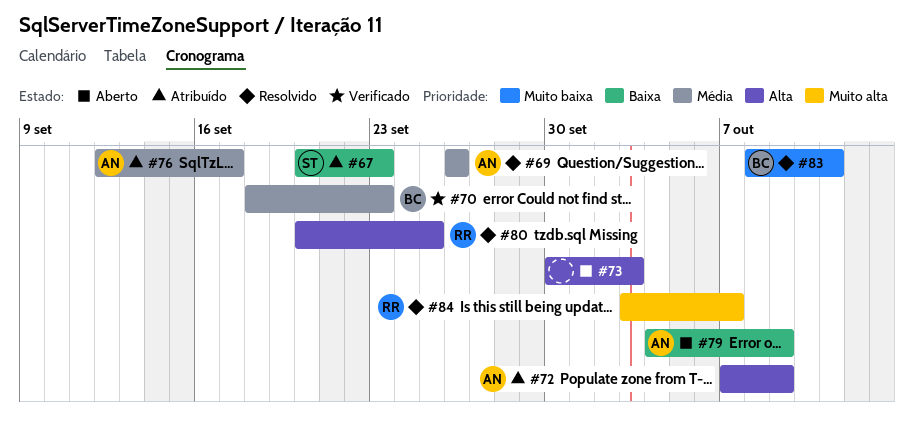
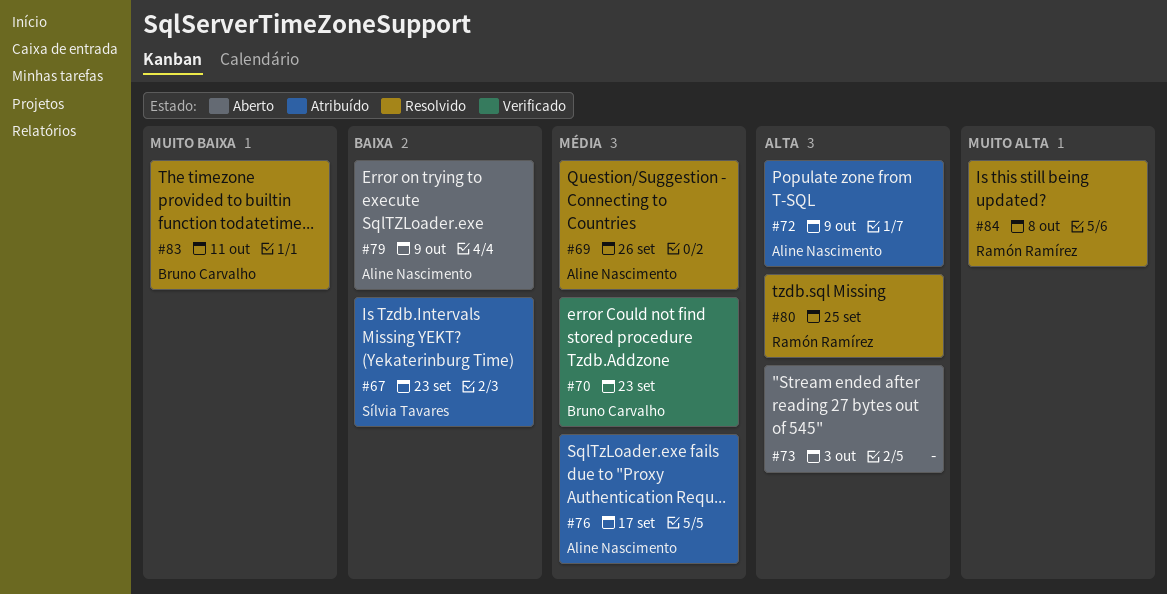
#84, due: Oct 7 -> Oct 8

